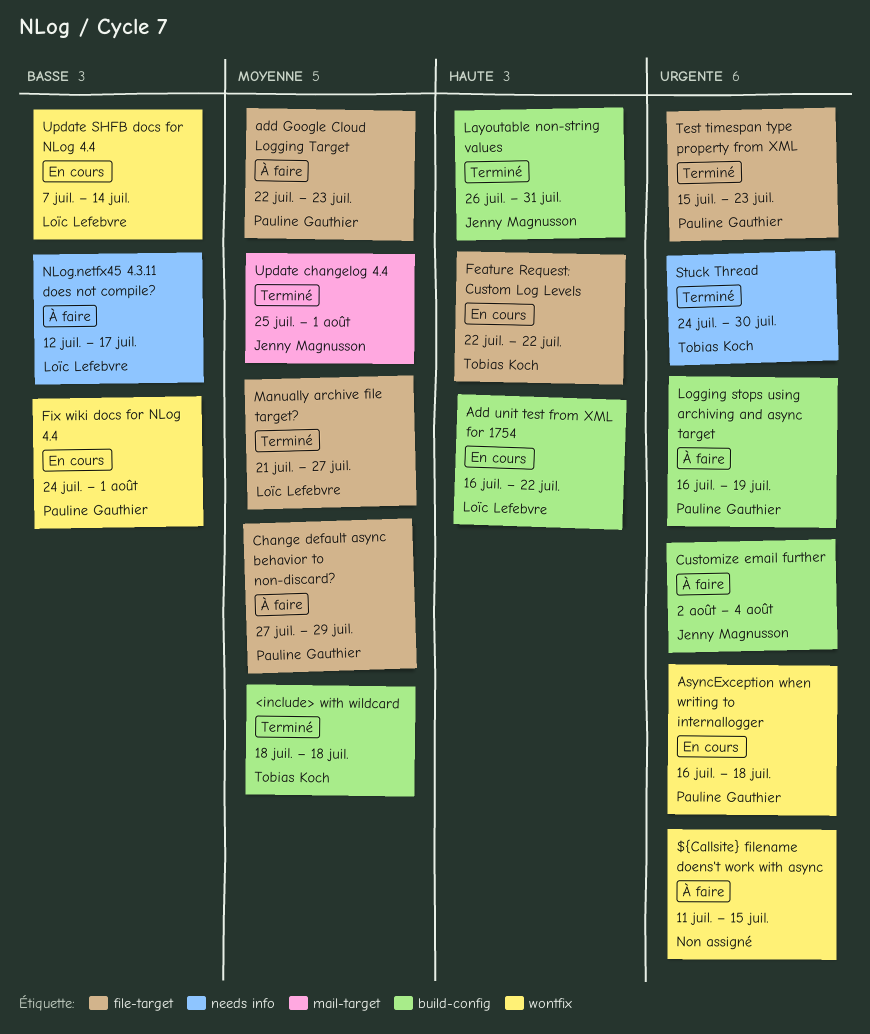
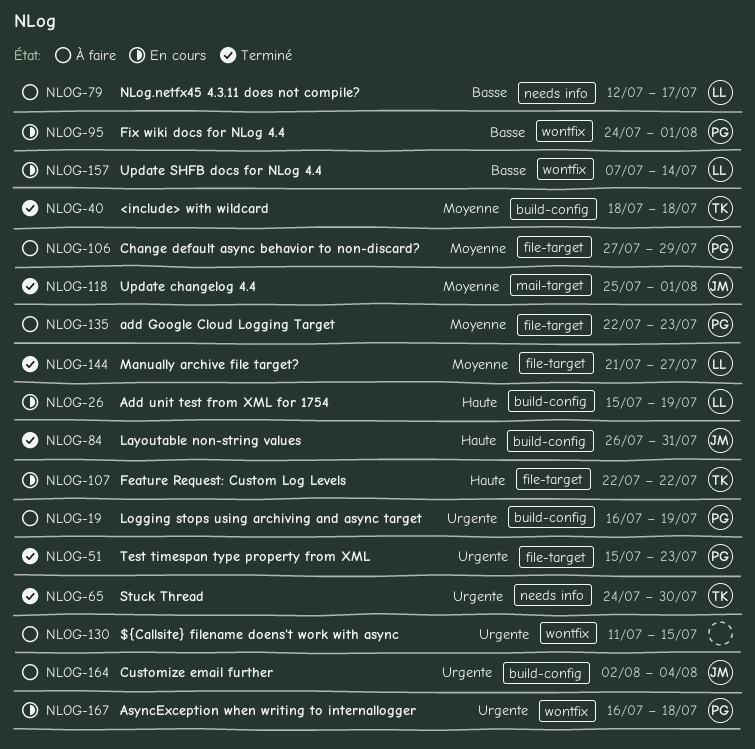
Add unit test from XML for 1754, start: Jul 16 -> Jul 15
Add unit test from XML for 1754, due: Jul 22 -> Jul 19

